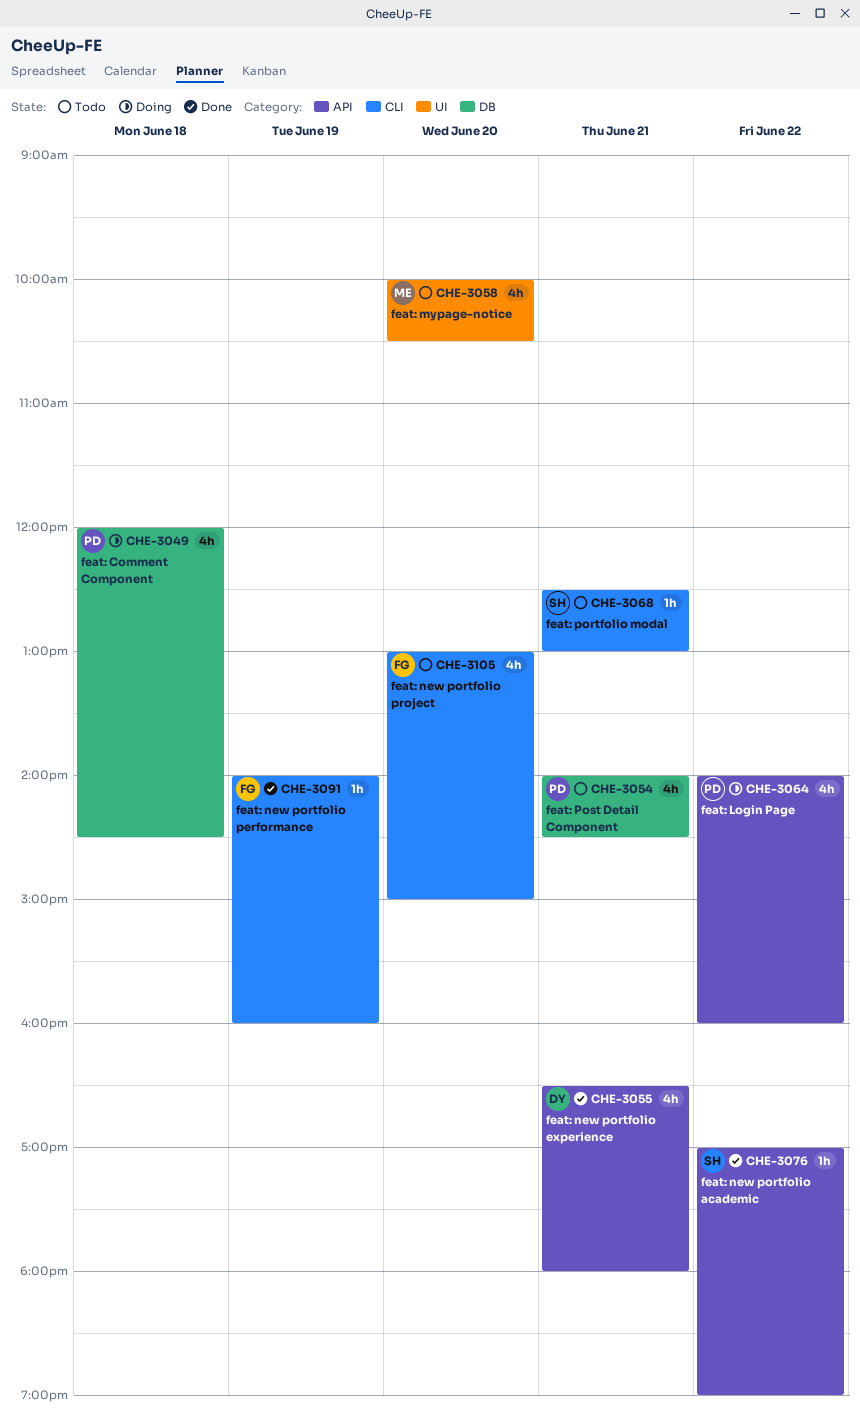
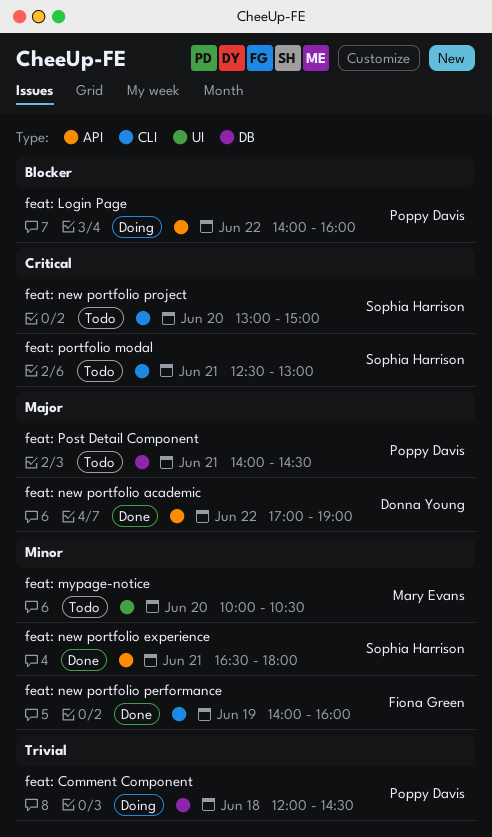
feat: new portfolio academic, owner: Sophia Harrison -> Donna Young
feat: new portfolio experience, owner: Donna Young -> Sophia Harrison
feat: new portfolio project, owner: Fiona Green -> Sophia Harrison

